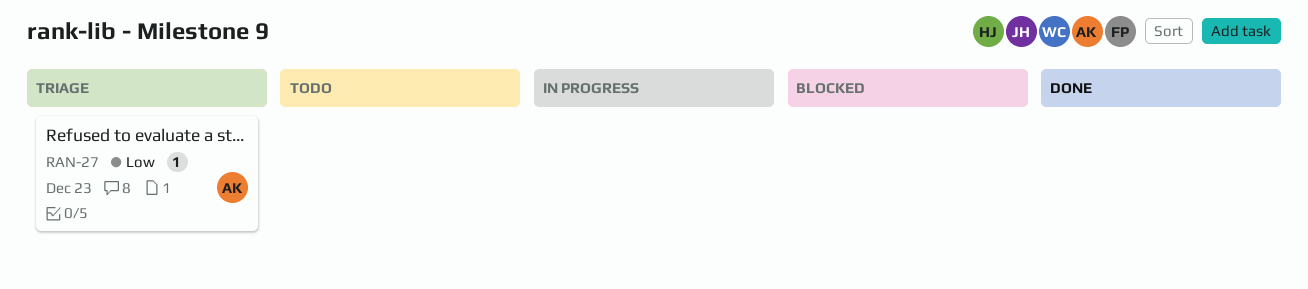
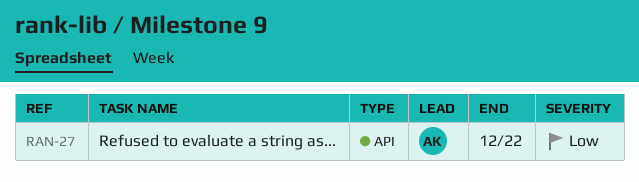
RAN-27, due: Dec 23 -> Dec 22

